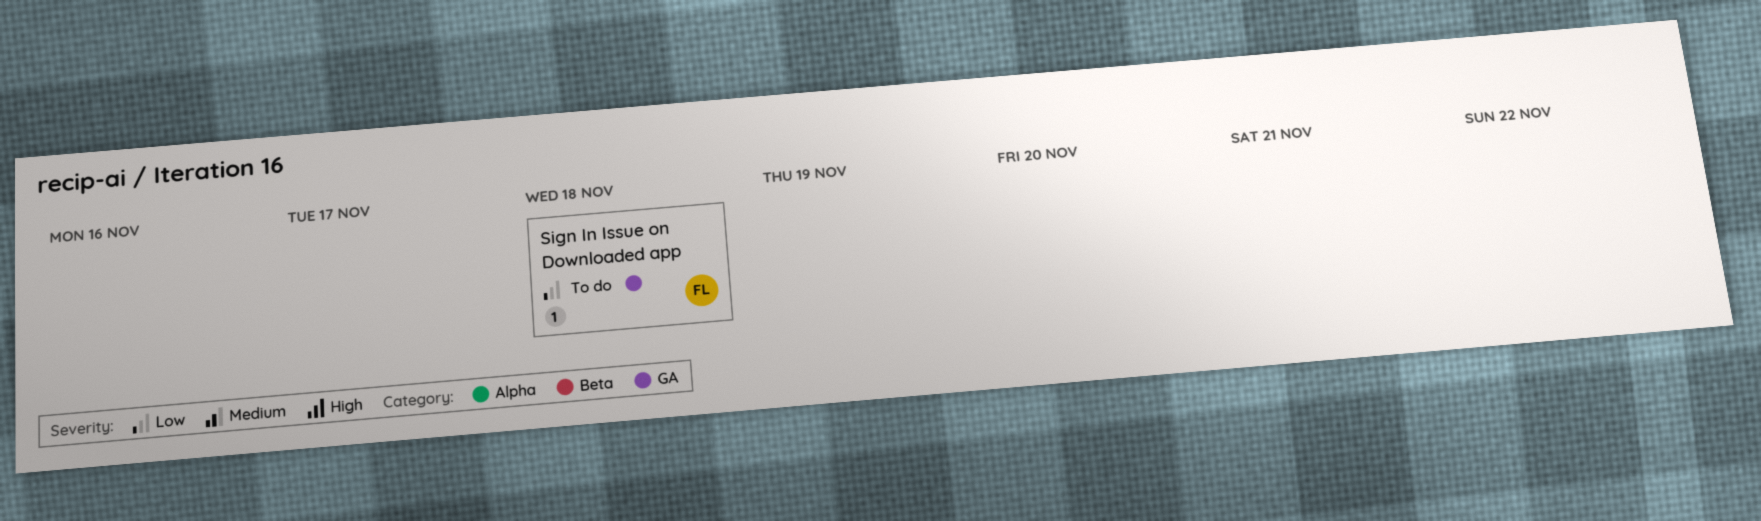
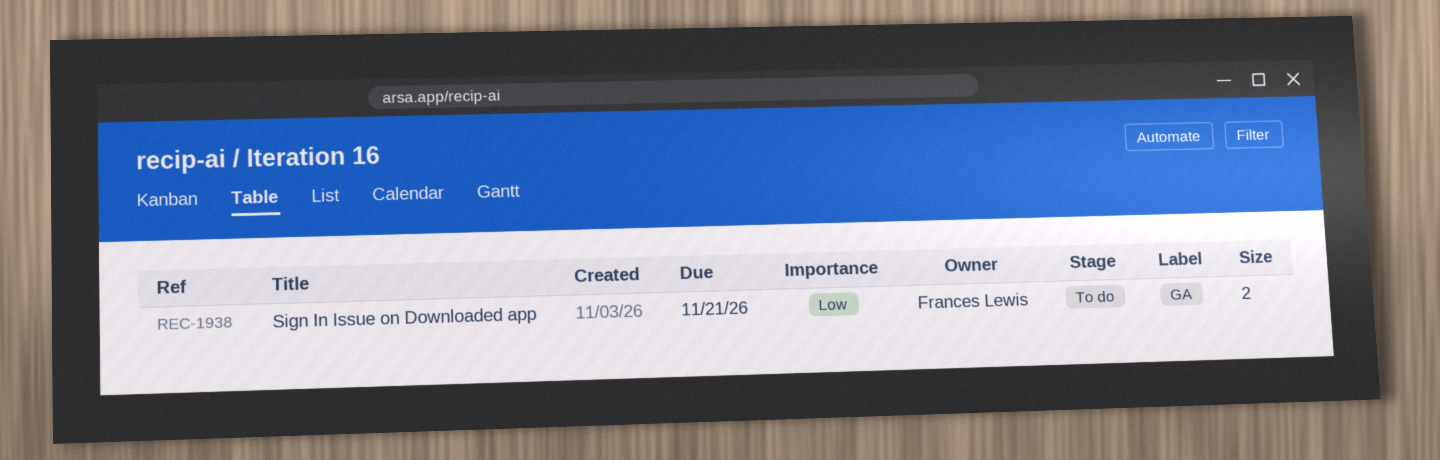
Sign In Issue on Downloaded app, estimate: 1 -> 2
Sign In Issue on Downloaded app, due: Nov 18 -> Nov 21

